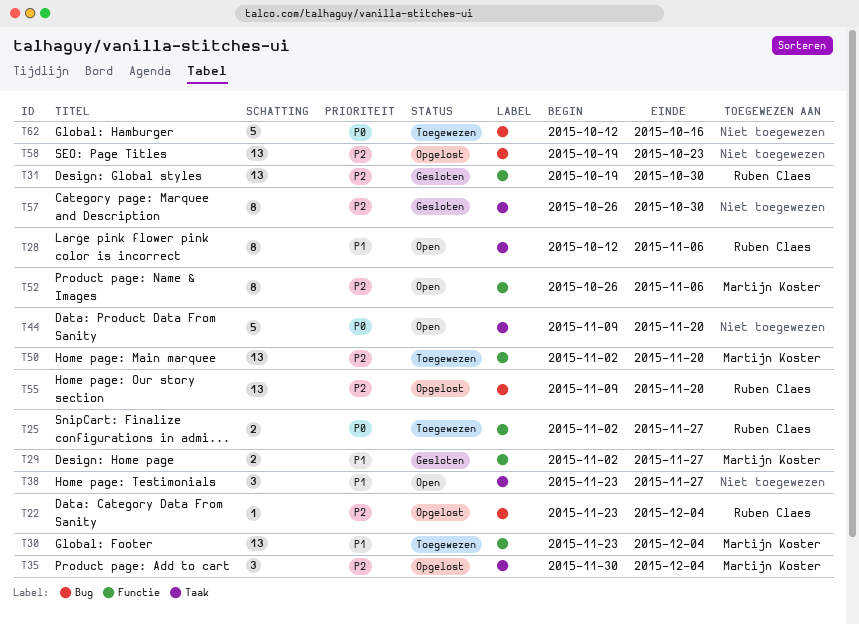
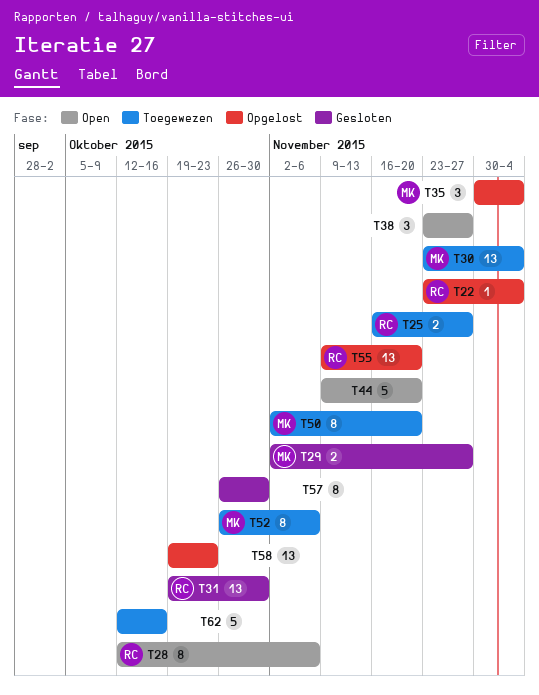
T25, start: Nov 2 -> Nov 16
T50, estimate: 13 -> 8
T52, status: Open -> Toegewezen

